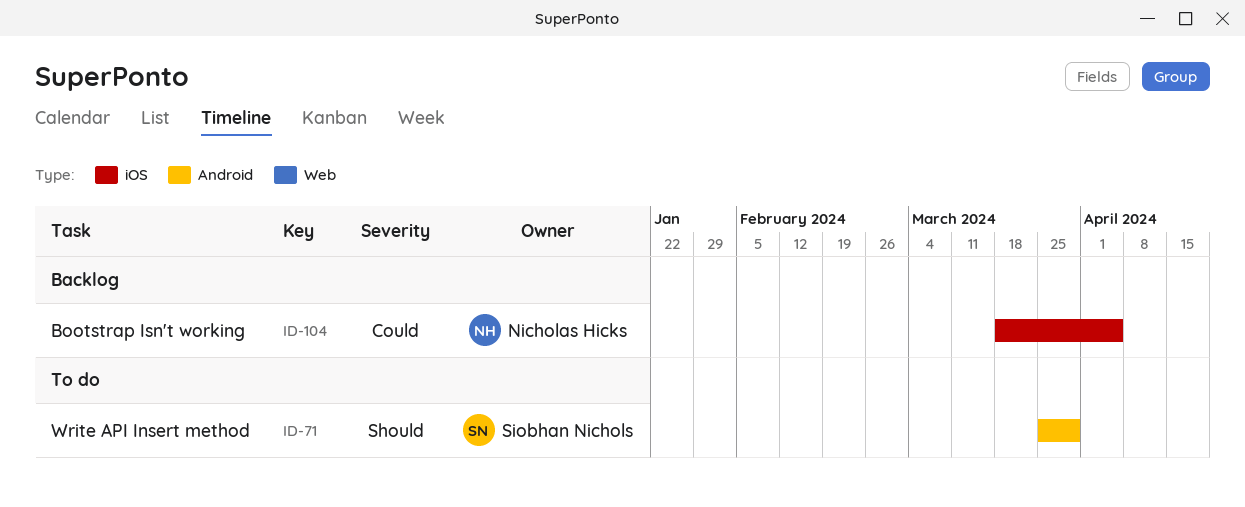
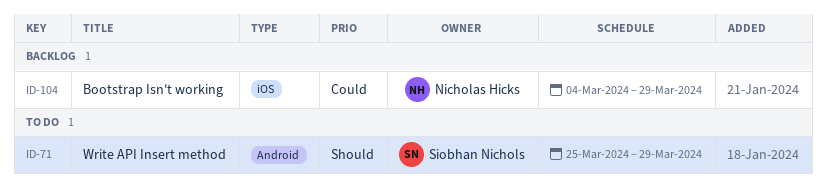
ID-104, start: Mar 18 -> Mar 4
ID-104, due: Apr 5 -> Mar 29

